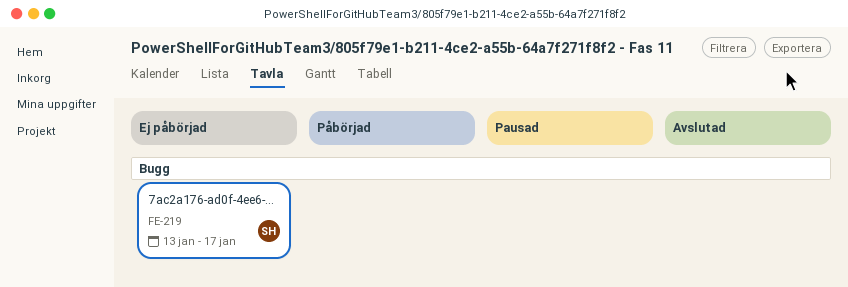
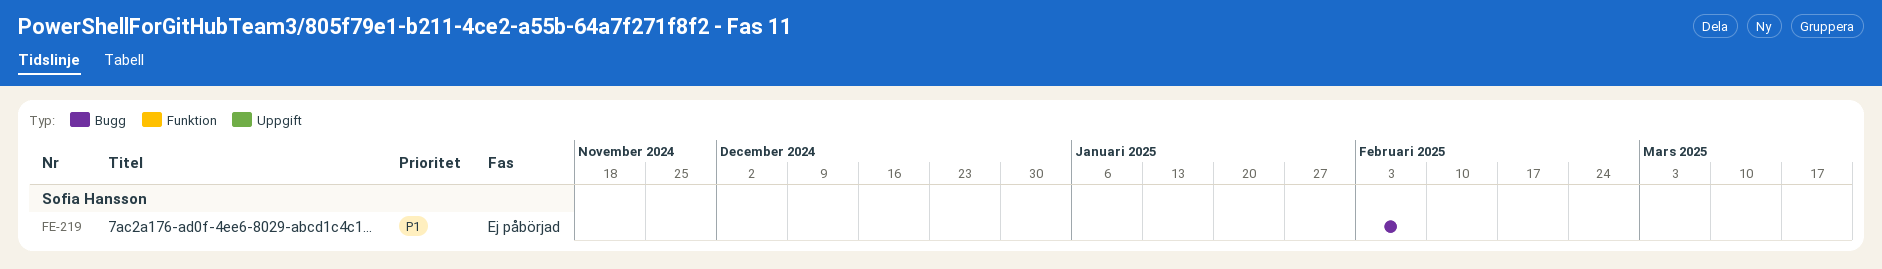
FE-219, start: Jan 13 -> Feb 3
FE-219, due: Jan 17 -> Feb 7

